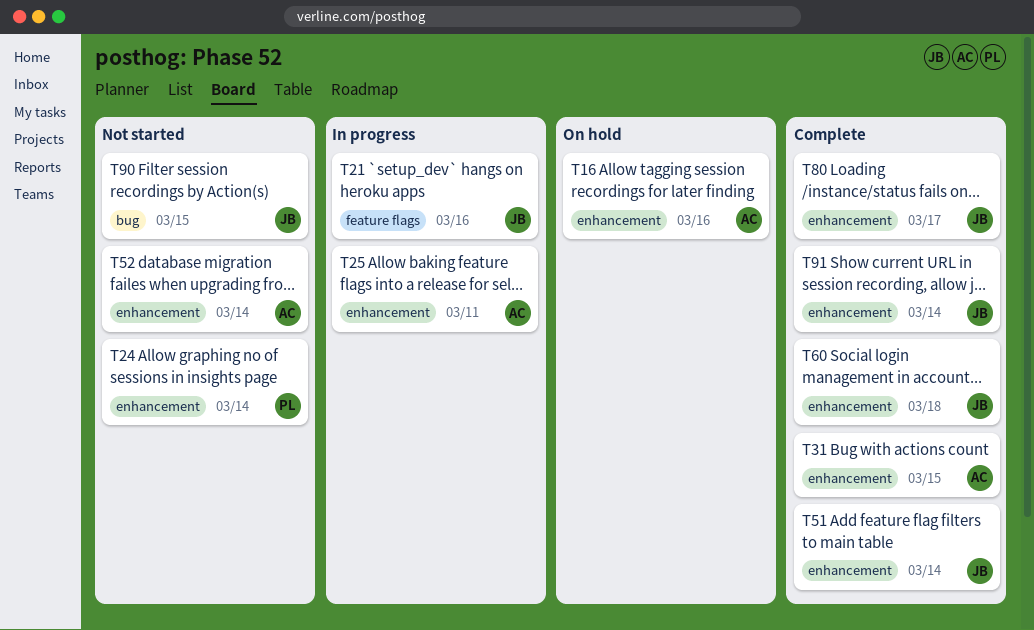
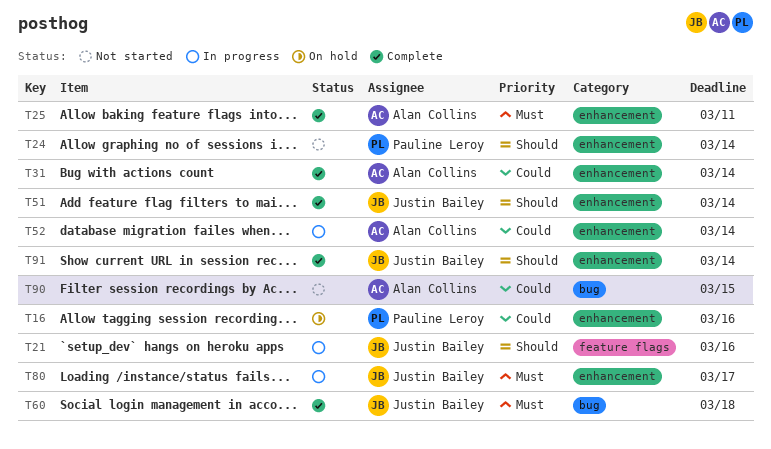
T16, owner: Alan Collins -> Pauline Leroy
T25, status: In progress -> Complete
T31, due: Mar 15 -> Mar 14
T52, status: Not started -> In progress
T60, label: enhancement -> bug
T80, status: Complete -> In progress
T90, owner: Justin Bailey -> Alan Collins

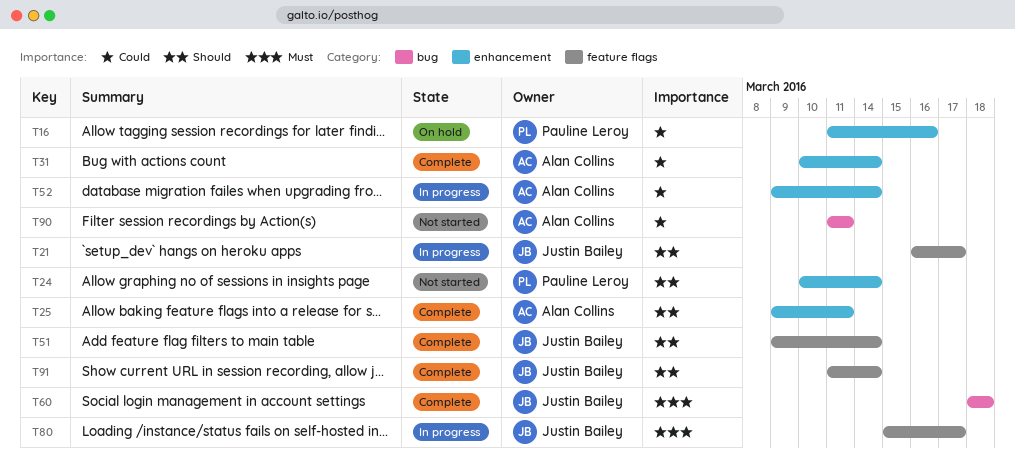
T21, due: Mar 16 -> Mar 17
T25, priority: Must -> Should
T51, label: enhancement -> feature flags
T80, label: enhancement -> feature flags
T90, due: Mar 15 -> Mar 11
T91, label: enhancement -> feature flags

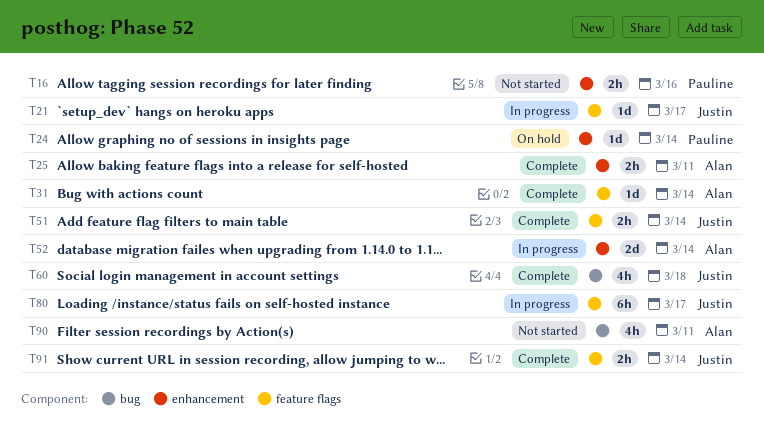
T16, status: On hold -> Not started
T24, status: Not started -> On hold
T31, label: enhancement -> feature flags

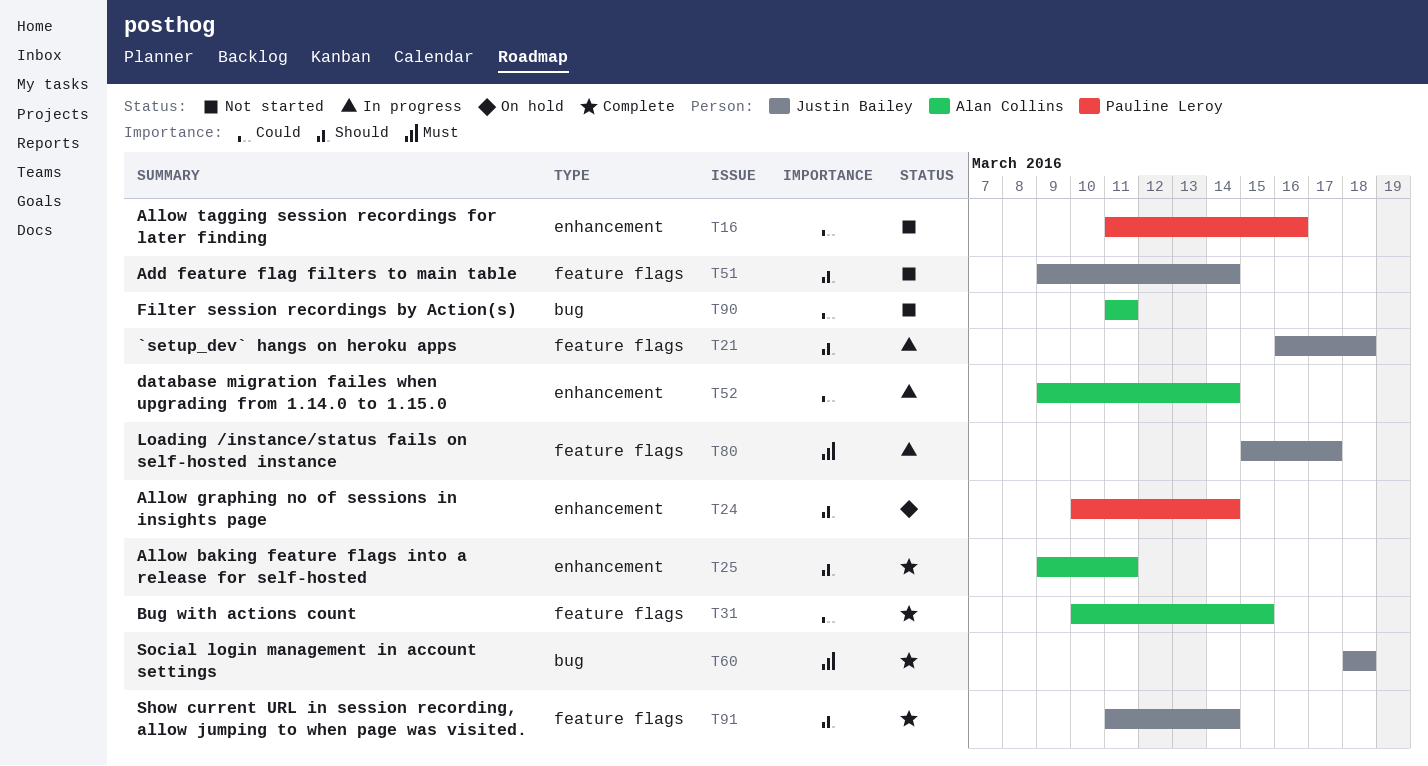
T21, due: Mar 17 -> Mar 18
T31, due: Mar 14 -> Mar 15
T51, status: Complete -> Not started

